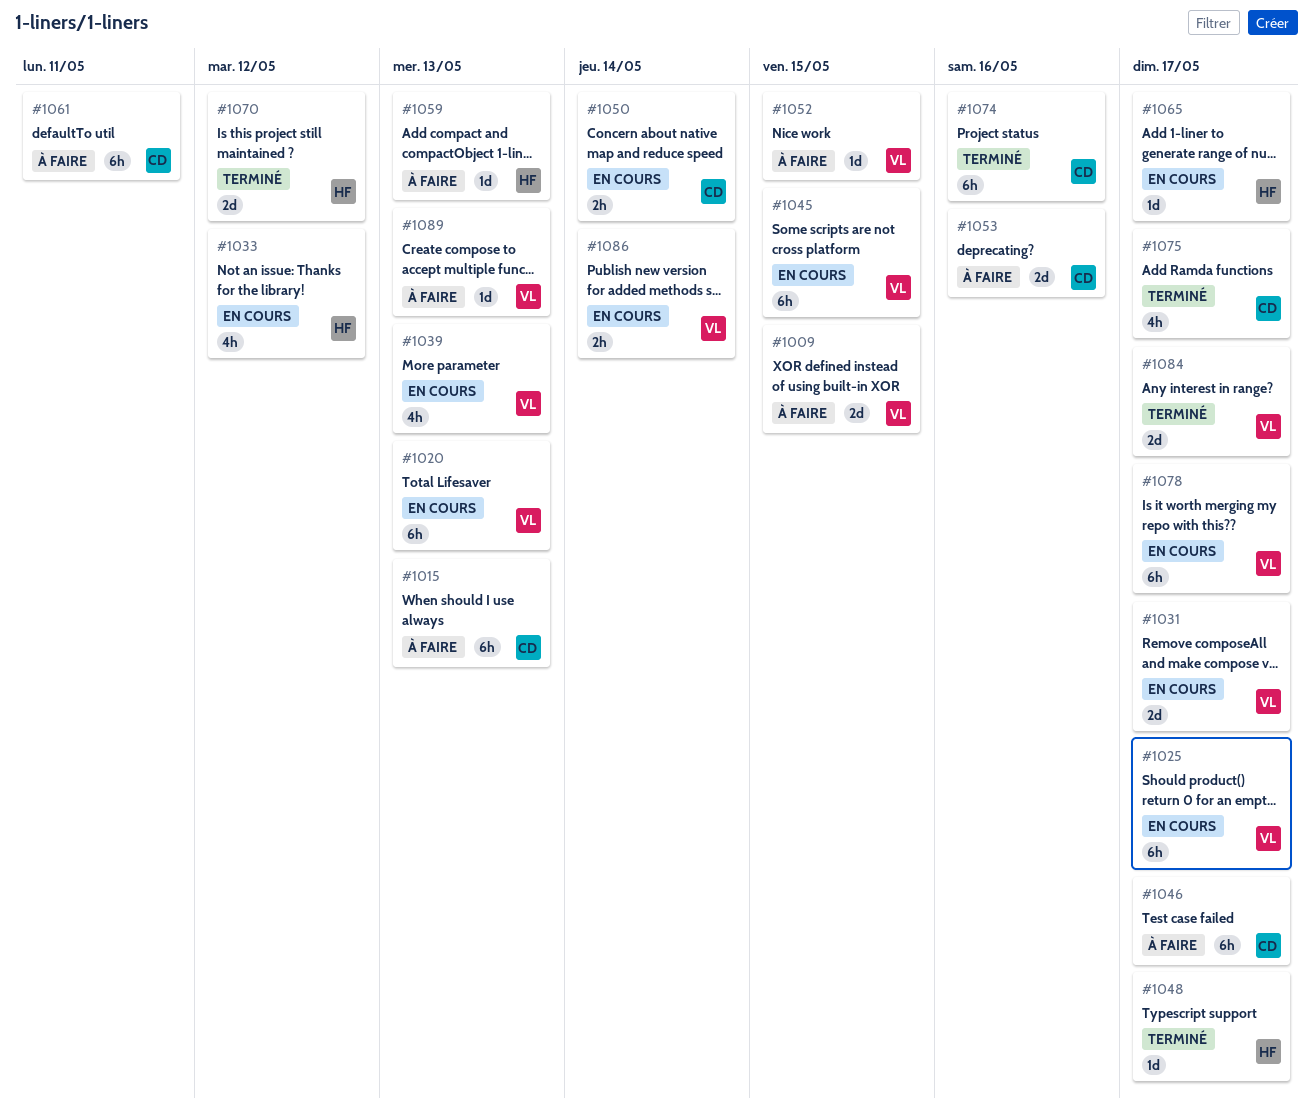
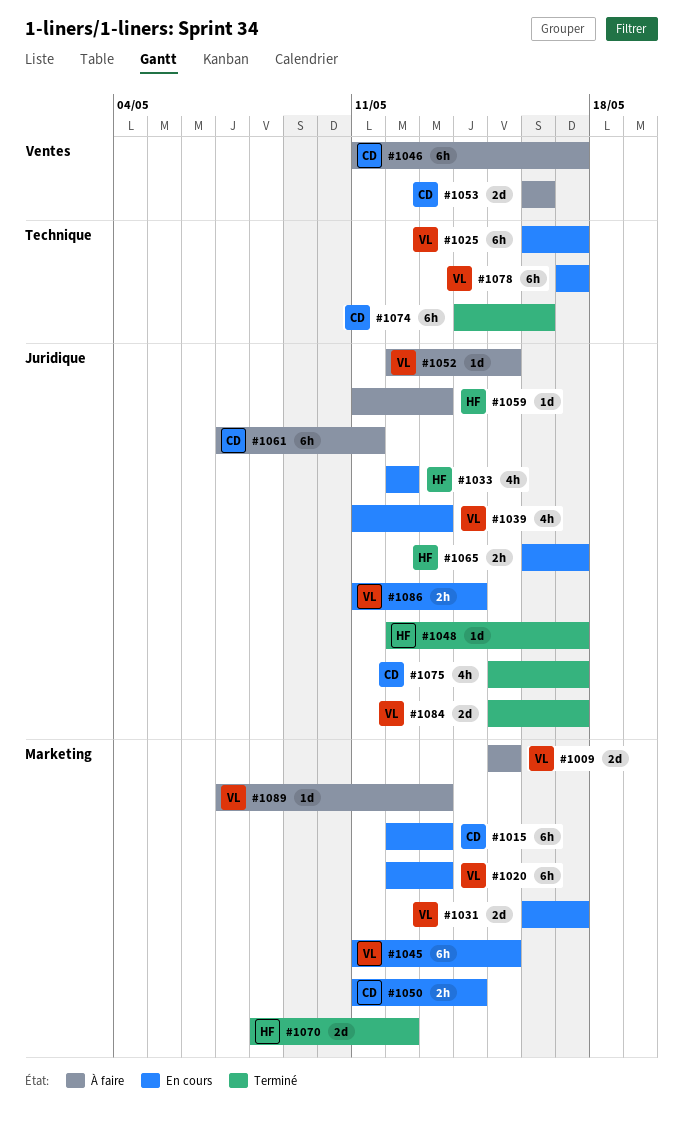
#1015, status: À faire -> En cours
#1065, estimate: 1d -> 2h

